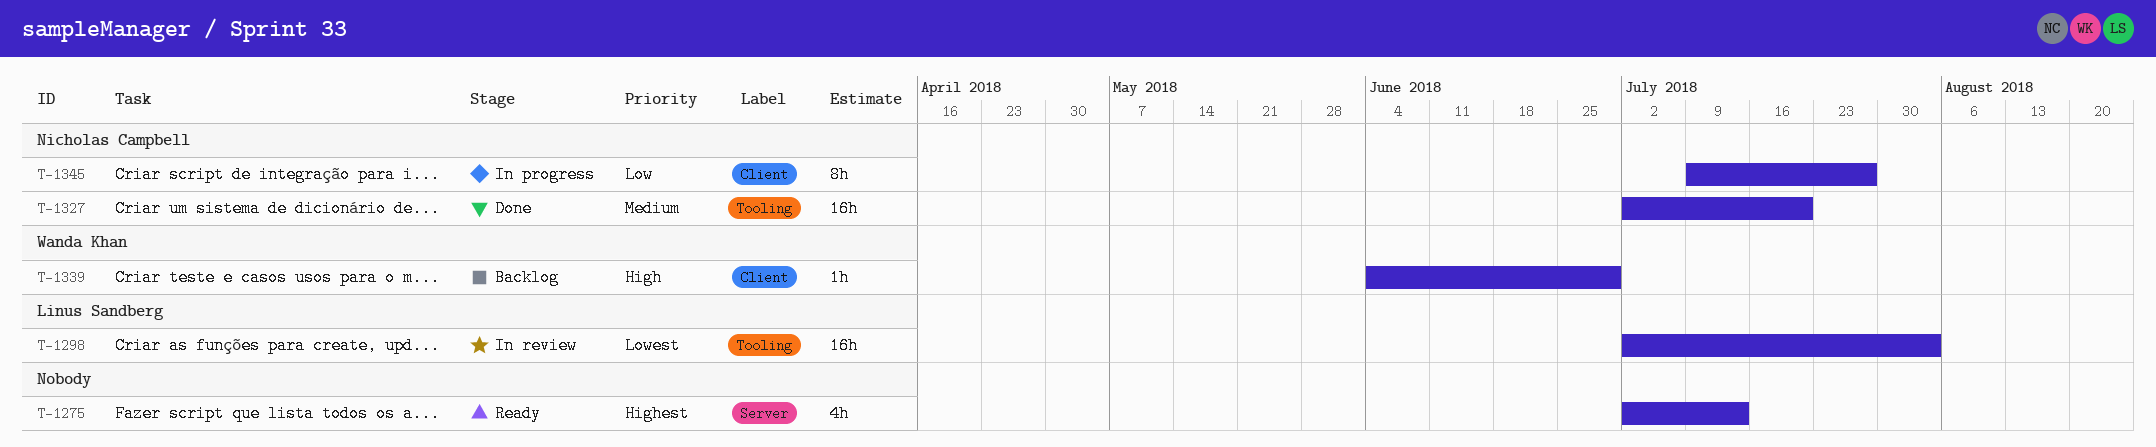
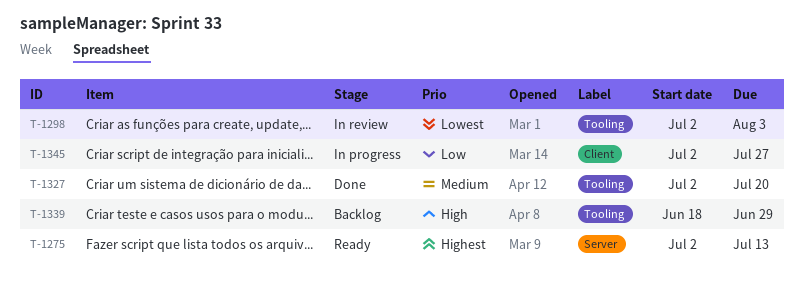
T-1339, label: Client -> Tooling
T-1339, start: Jun 4 -> Jun 18
T-1345, start: Jul 9 -> Jul 2

